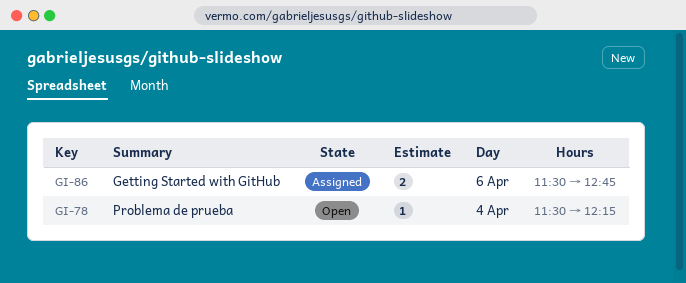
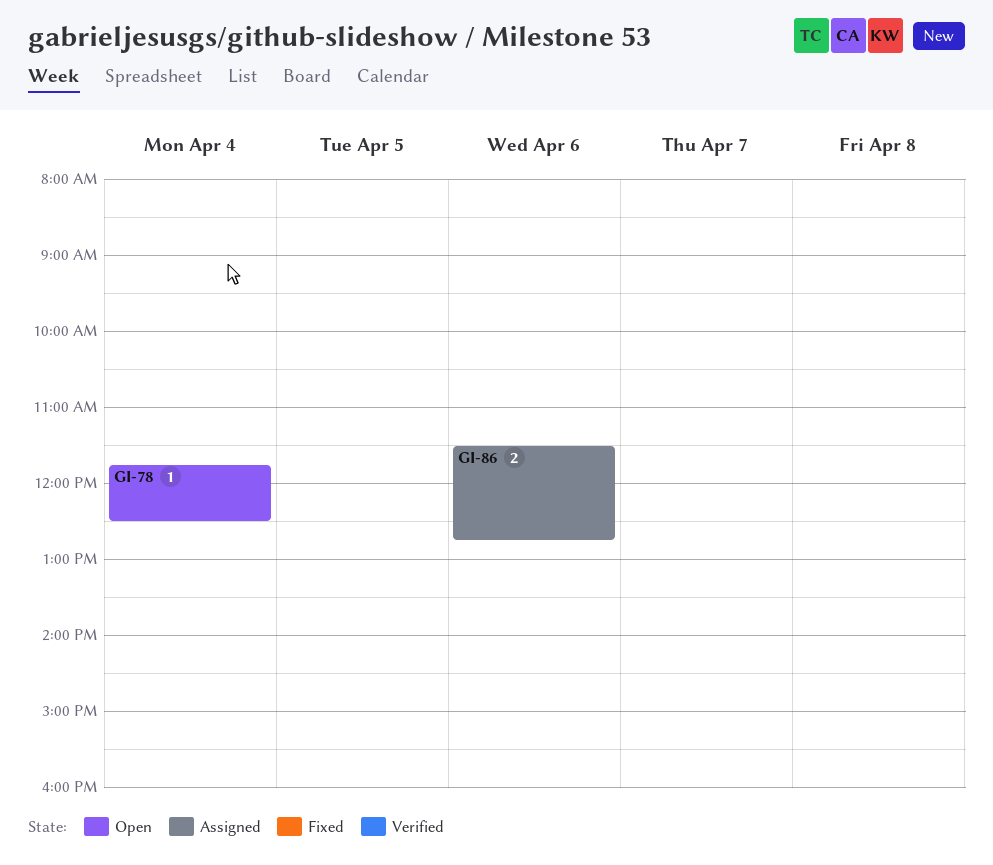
GI-78, begins: 11:30 -> 11:45
GI-78, ends: 12:15 -> 12:30

